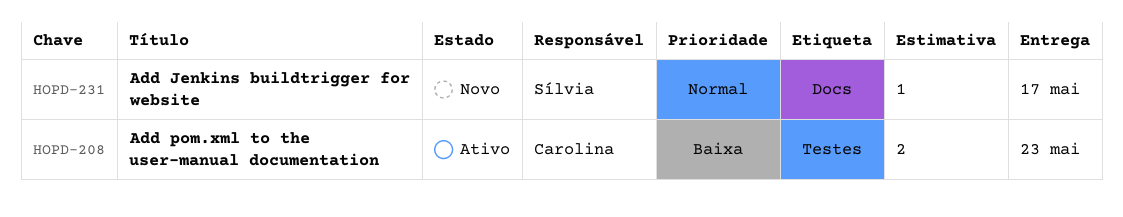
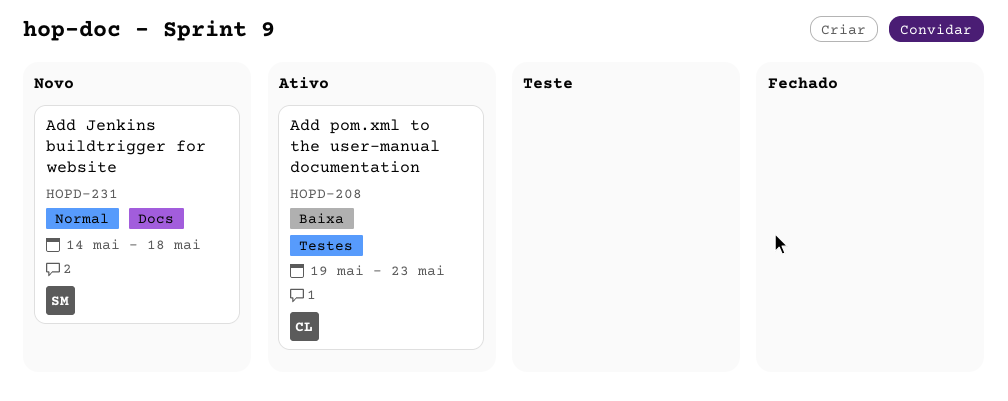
HOPD-231, due: May 17 -> May 18

